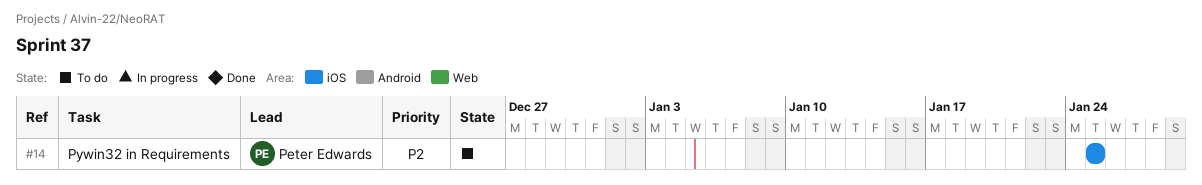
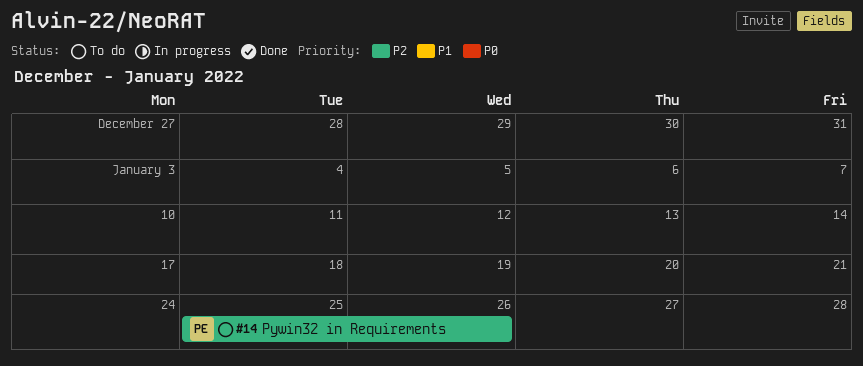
#14, due: Jan 25 -> Jan 26

